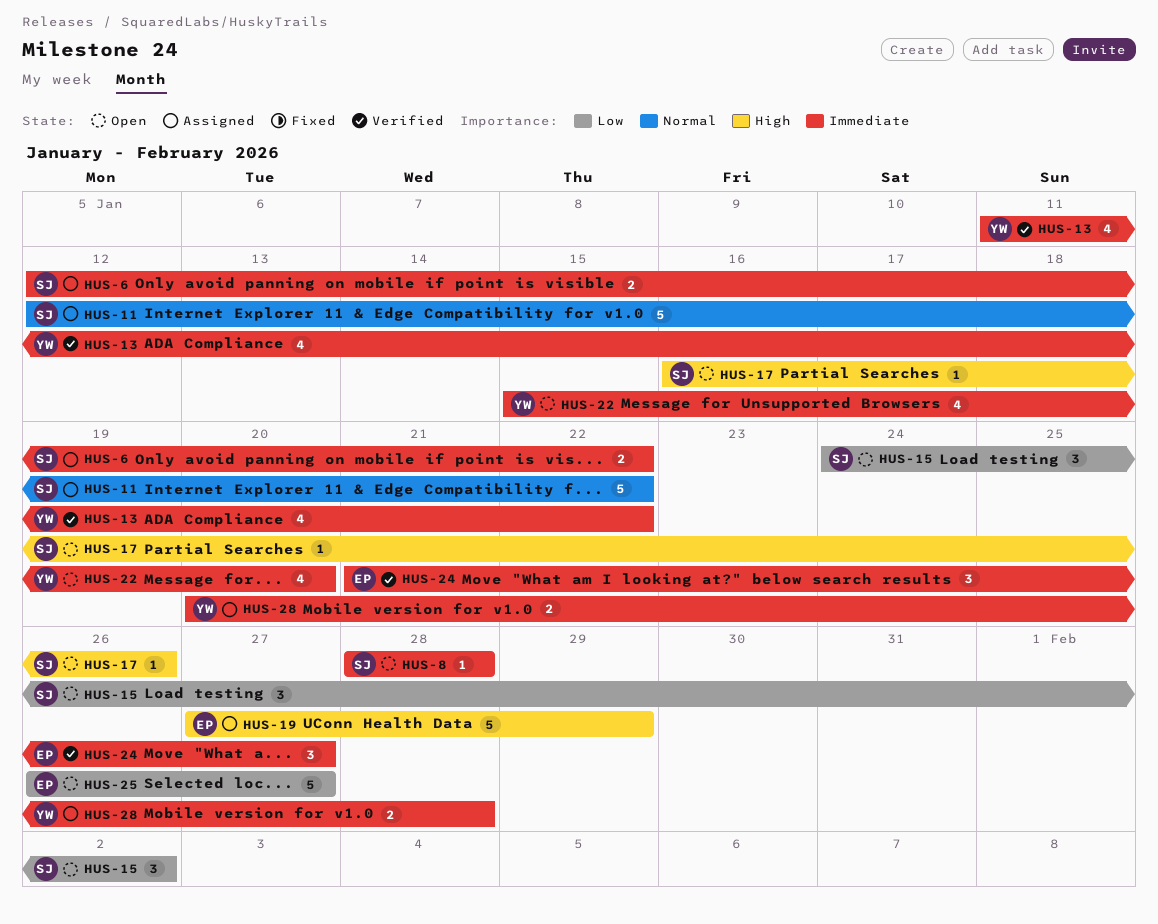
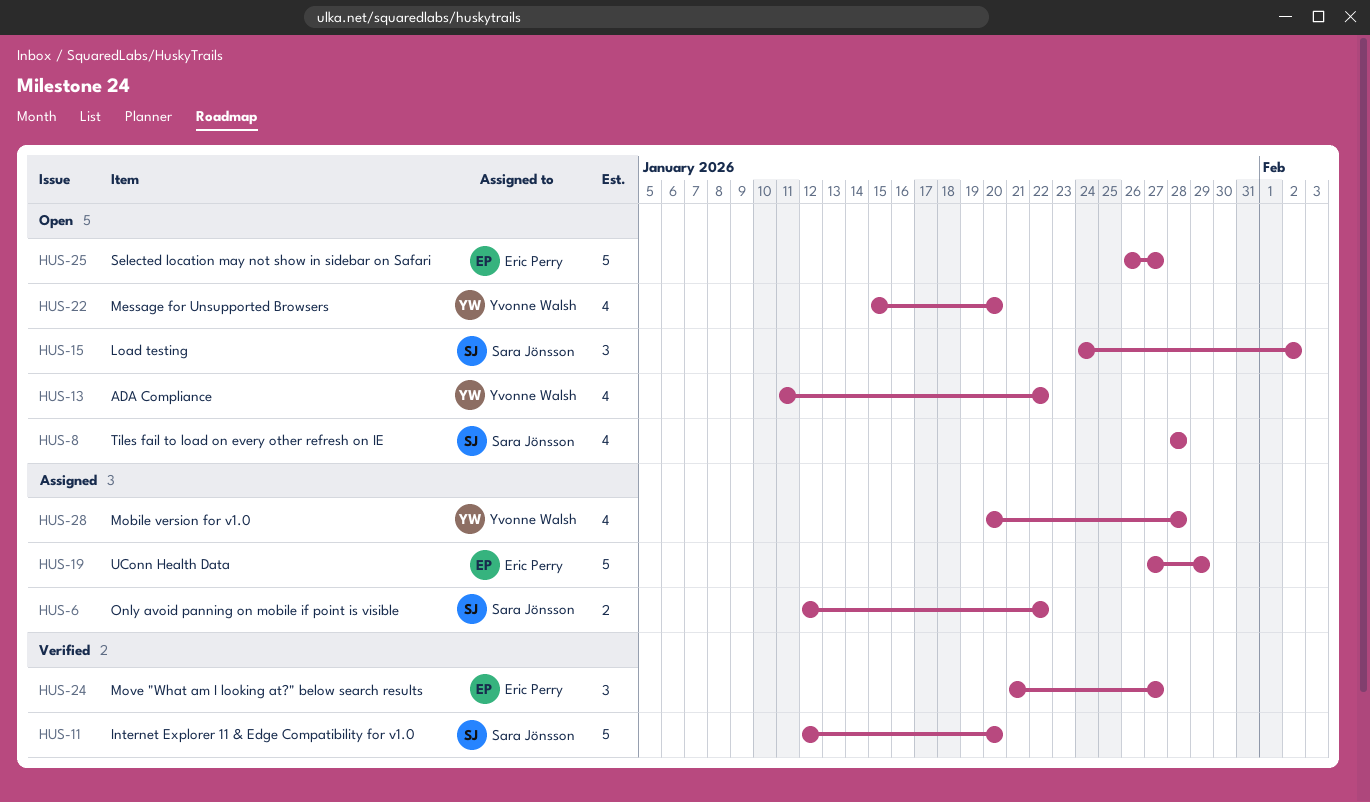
HUS-8, estimate: 1 -> 4
HUS-11, status: Assigned -> Verified
HUS-11, due: Jan 22 -> Jan 20
HUS-13, status: Verified -> Open
HUS-17: present -> none
HUS-28, estimate: 2 -> 4

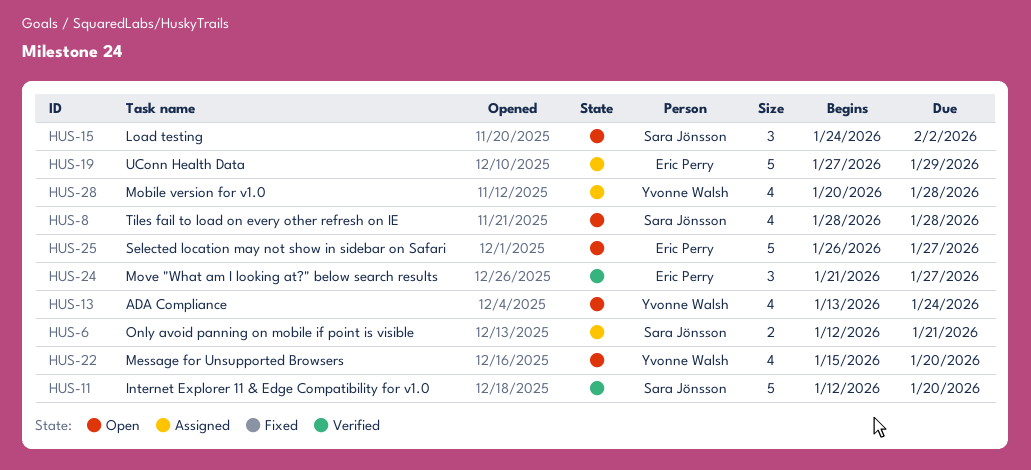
HUS-6, due: Jan 22 -> Jan 21
HUS-13, start: Jan 11 -> Jan 13
HUS-13, due: Jan 22 -> Jan 24

